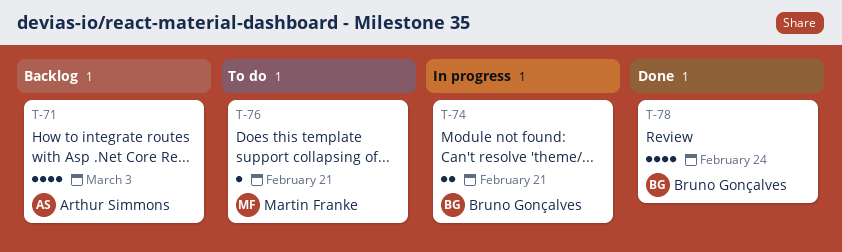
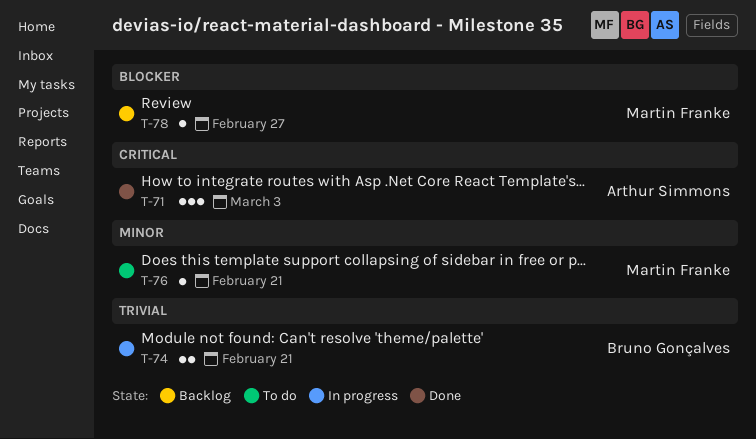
T-71, status: Backlog -> Done
T-71, estimate: 4 -> 3
T-78, status: Done -> Backlog
T-78, owner: Bruno Gonçalves -> Martin Franke
T-78, estimate: 4 -> 1
T-78, due: Feb 24 -> Feb 27

